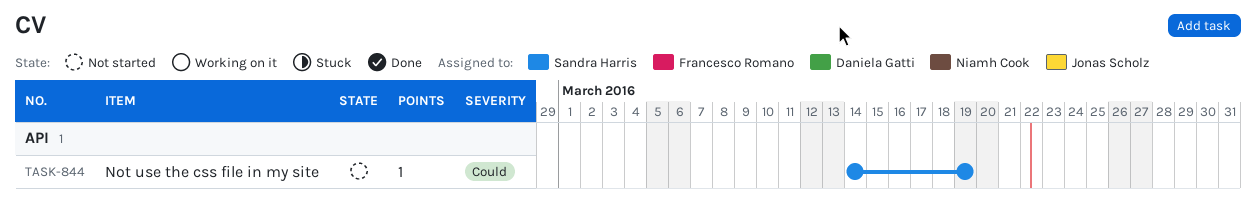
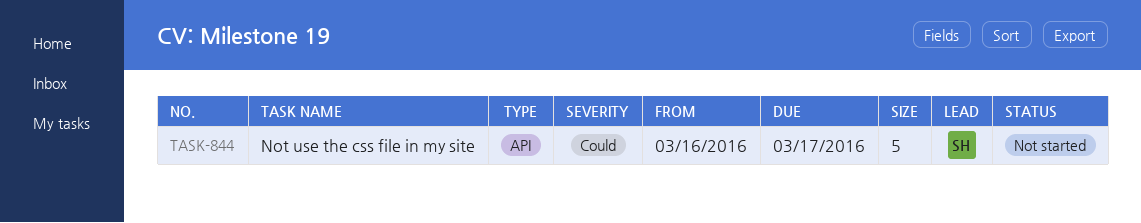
TASK-844, estimate: 1 -> 5
TASK-844, start: Mar 14 -> Mar 16
TASK-844, due: Mar 19 -> Mar 17

